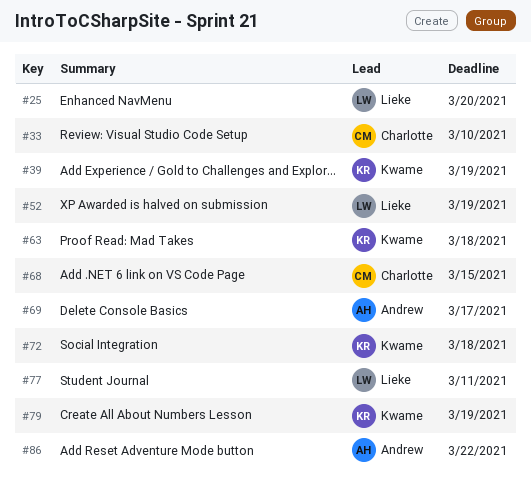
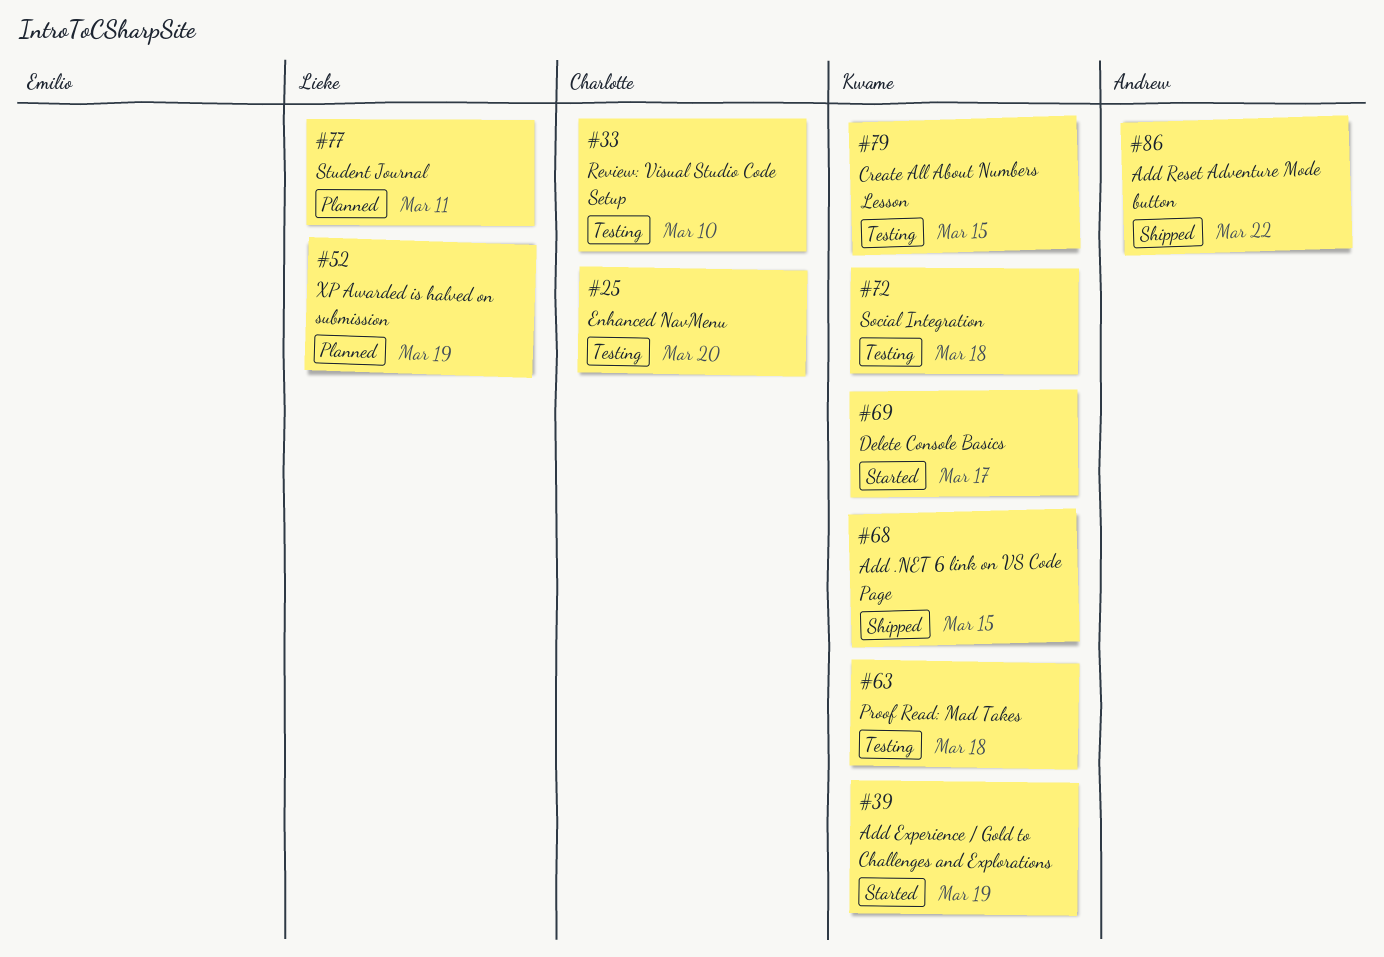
#25, owner: Lieke -> Charlotte
#68, owner: Charlotte -> Kwame
#69, owner: Andrew -> Kwame
#79, due: Mar 19 -> Mar 15

